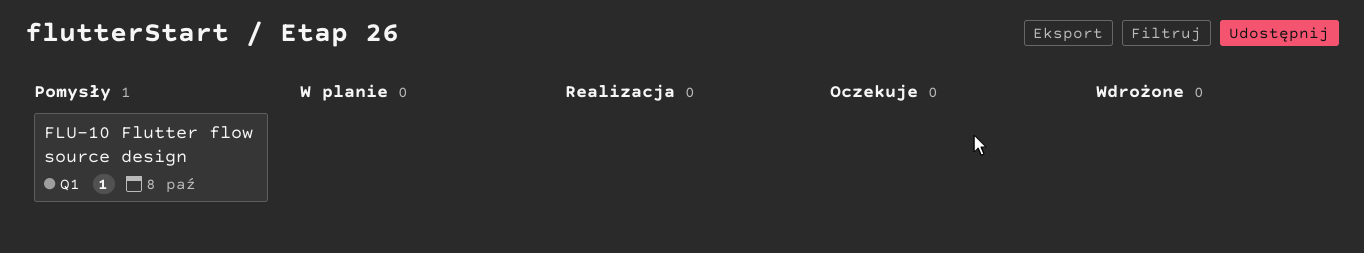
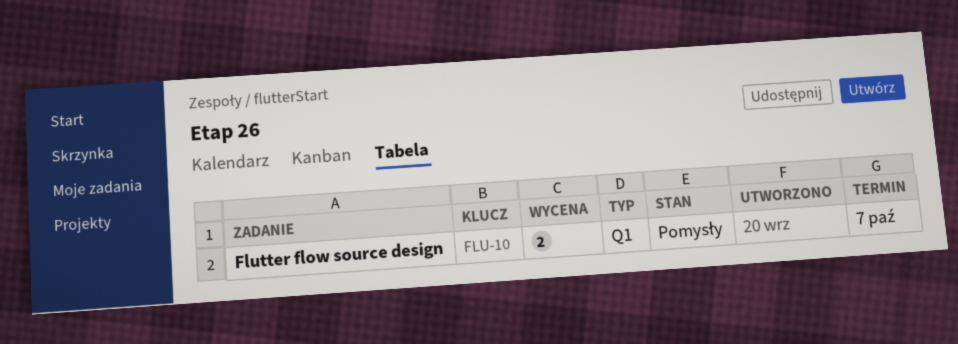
FLU-10, estimate: 1 -> 2
FLU-10, due: Oct 8 -> Oct 7

